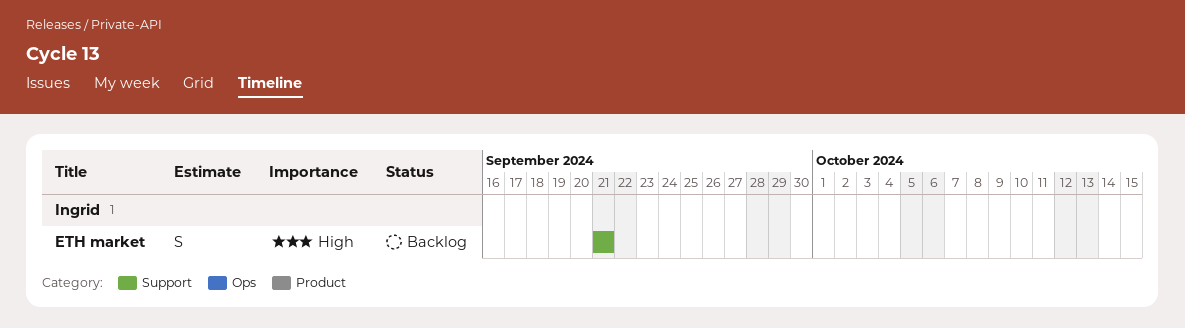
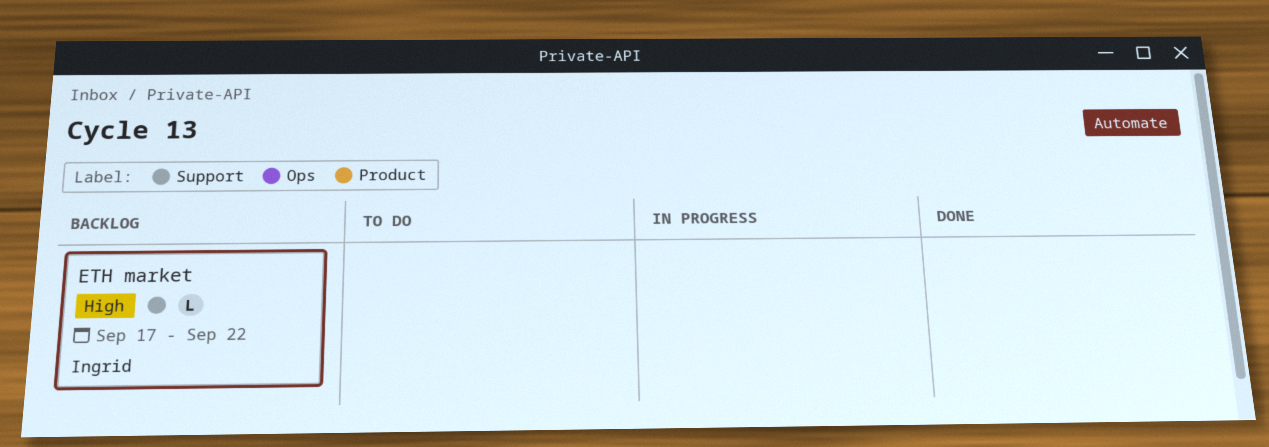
ETH market, estimate: S -> L
ETH market, start: Sep 21 -> Sep 17
ETH market, due: Sep 21 -> Sep 22

